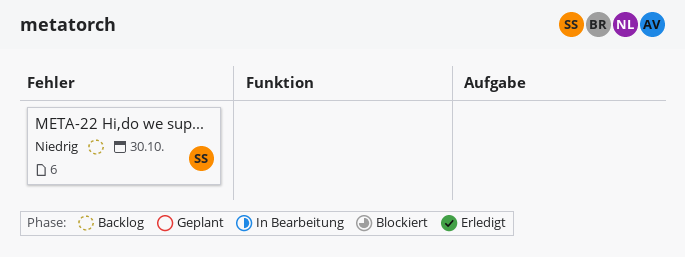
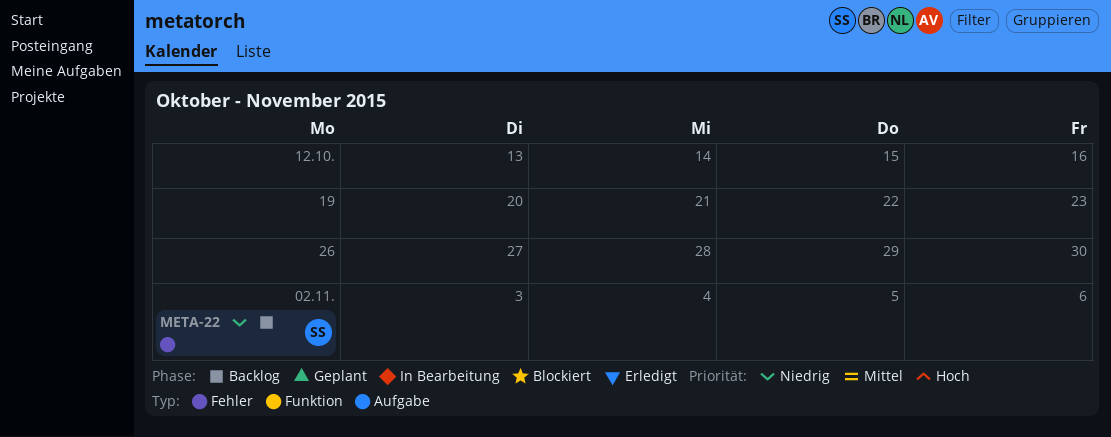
META-22, due: Oct 30 -> Nov 2

